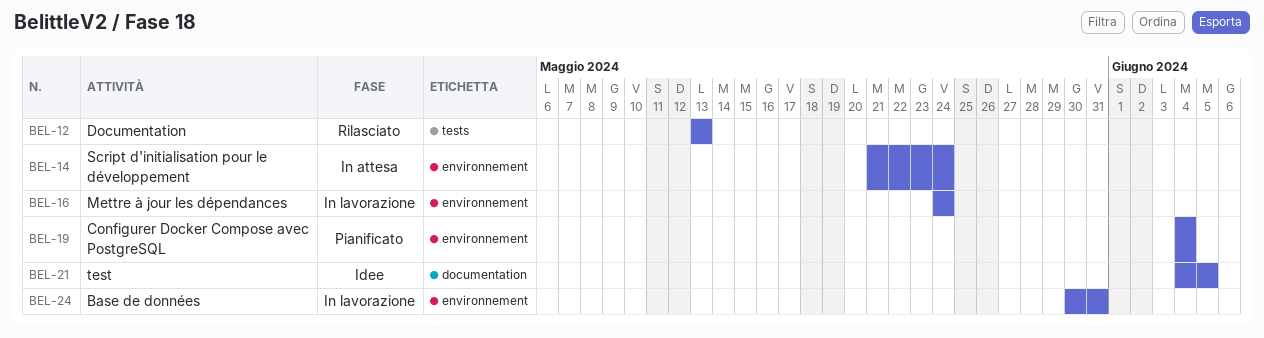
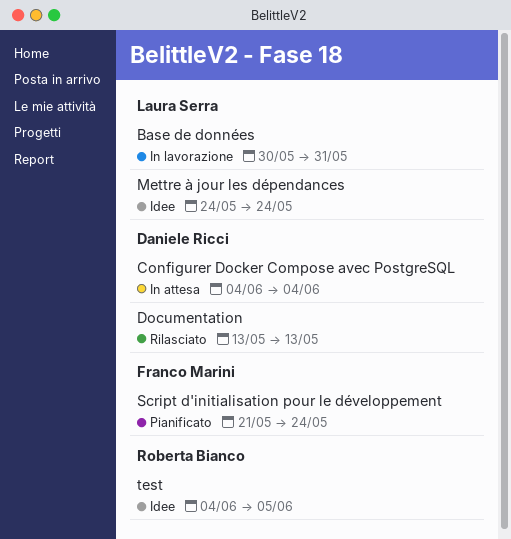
Configurer Docker Compose avec PostgreSQL, status: Pianificato -> In attesa
Mettre à jour les dépendances, status: In lavorazione -> Idee
Script d'initialisation pour le développement, status: In attesa -> Pianificato

